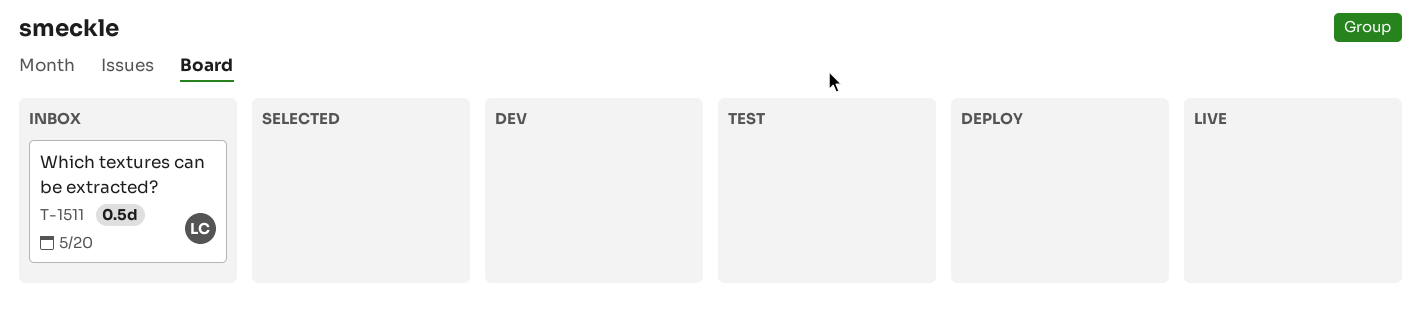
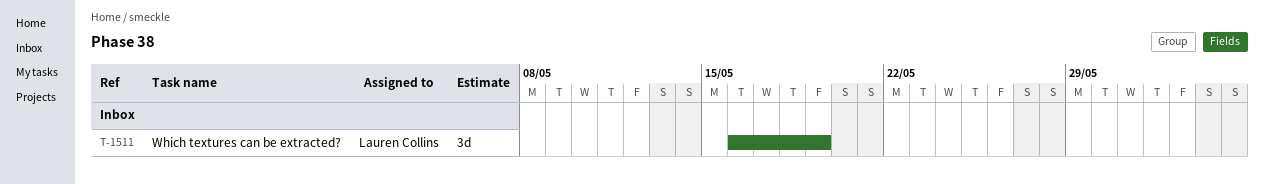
T-1511, estimate: 0.5d -> 3d
T-1511, due: May 20 -> May 19

